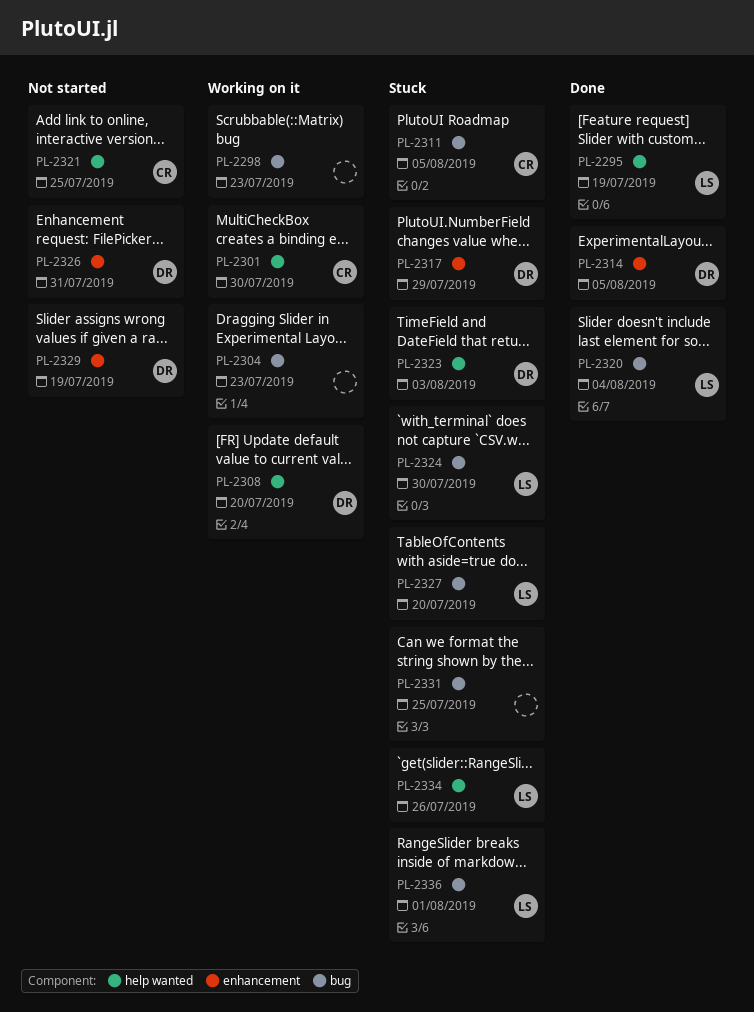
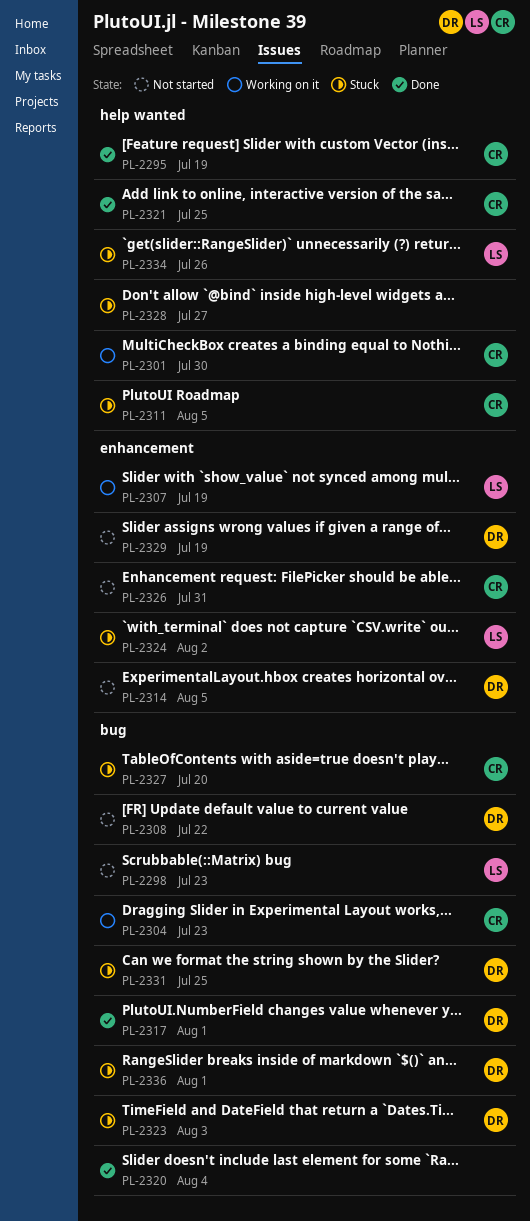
PL-2295, owner: LS -> CR
PL-2298, status: Working on it -> Not started
PL-2298, owner: none -> LS
PL-2304, owner: none -> CR
PL-2307: none -> present
PL-2308, status: Working on it -> Not started
PL-2308, label: help wanted -> bug
PL-2308, due: Jul 20 -> Jul 22
PL-2311, label: bug -> help wanted
PL-2314, status: Done -> Not started
PL-2317, status: Stuck -> Done
PL-2317, label: enhancement -> bug
PL-2317, due: Jul 29 -> Aug 1
PL-2320, owner: LS -> none
PL-2321, status: Not started -> Done
PL-2323, label: help wanted -> bug
PL-2324, label: bug -> enhancement
PL-2324, due: Jul 30 -> Aug 2
PL-2326, owner: DR -> CR
PL-2327, owner: LS -> CR
PL-2328: none -> present
PL-2331, owner: none -> DR
PL-2336, owner: LS -> DR

